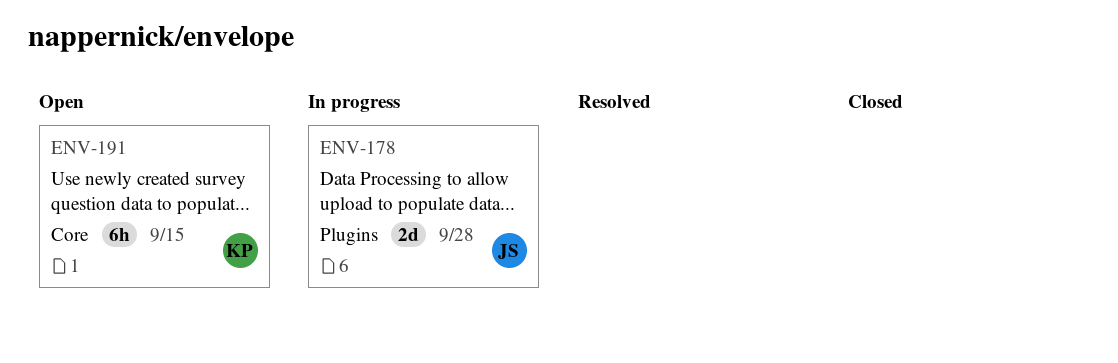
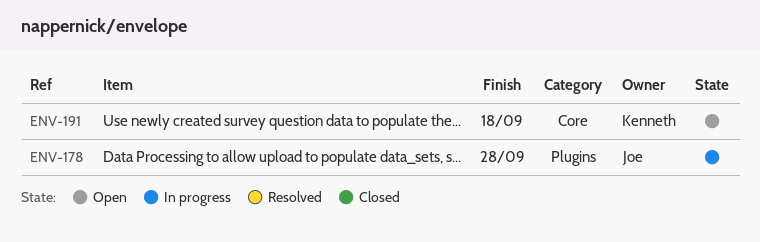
ENV-191, due: Sep 15 -> Sep 18

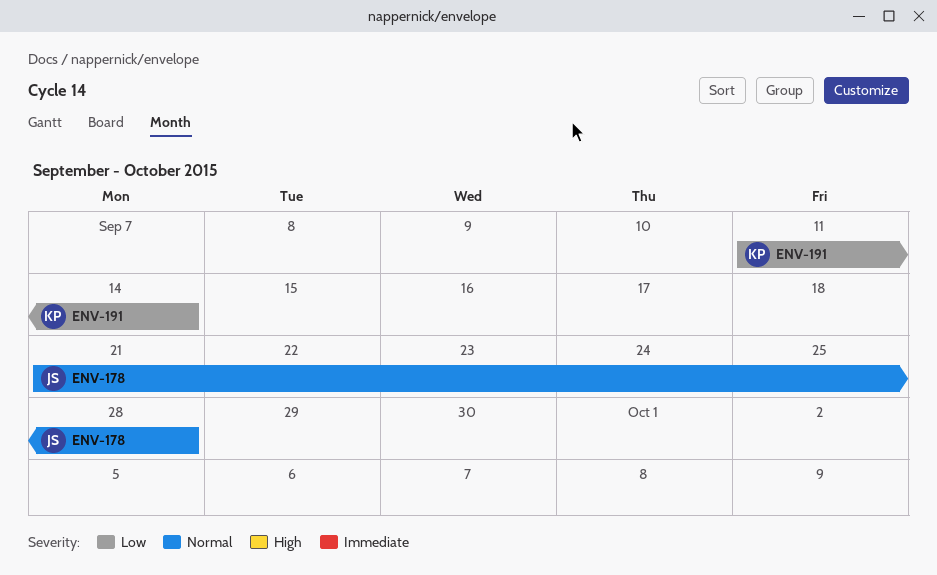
ENV-191, due: Sep 18 -> Sep 14

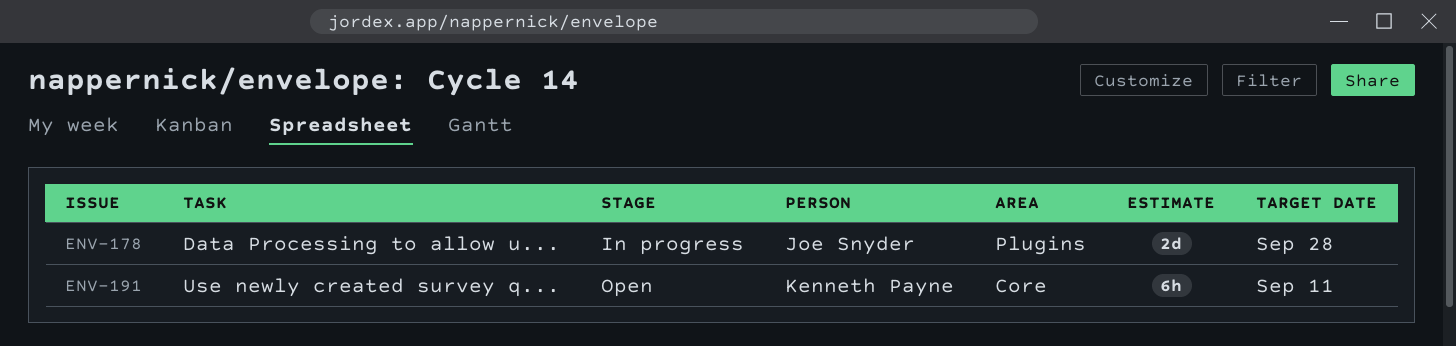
ENV-191, due: Sep 14 -> Sep 11

